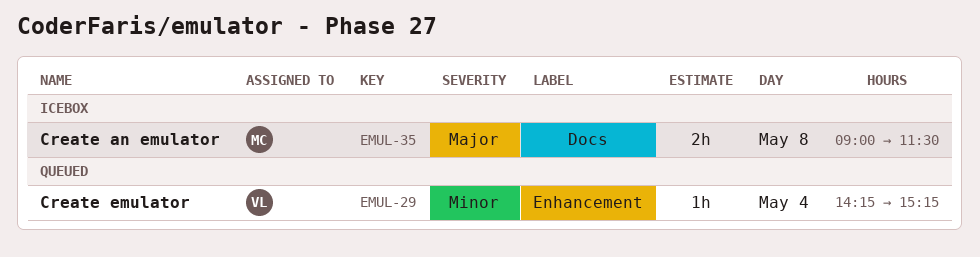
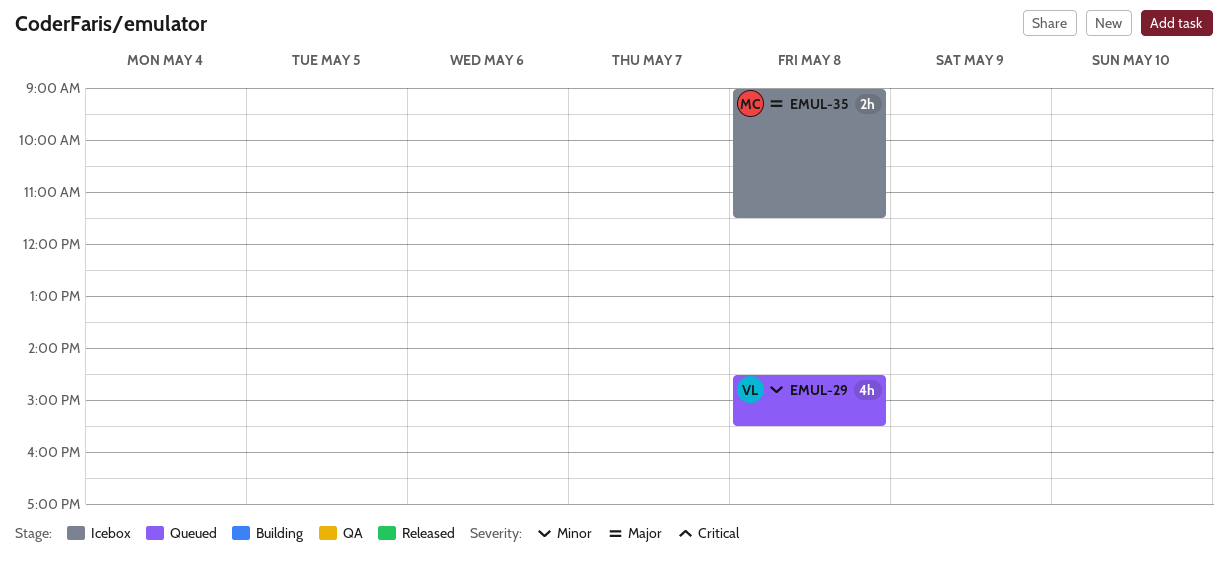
EMUL-29, estimate: 1h -> 4h
EMUL-29, day: May 4 -> May 8
EMUL-29, begins: 14:15 -> 14:30
EMUL-29, ends: 15:15 -> 15:30

